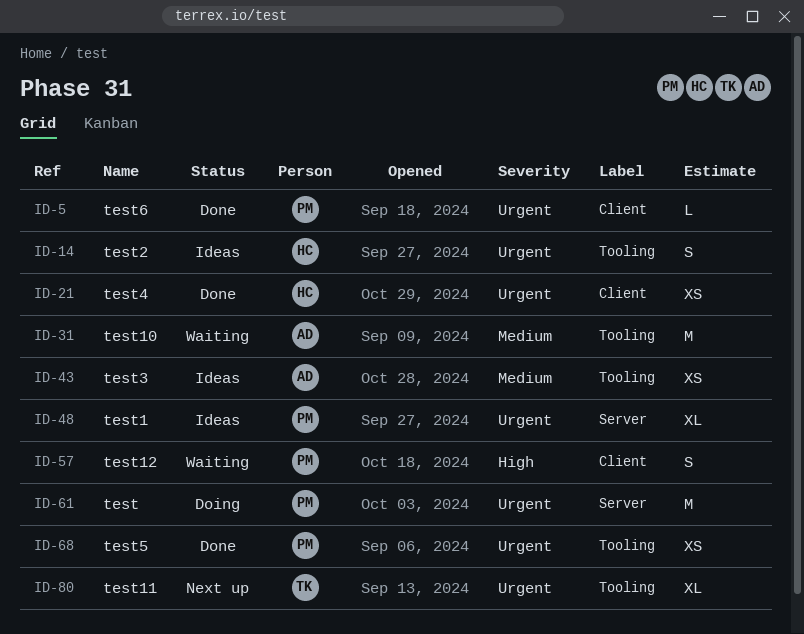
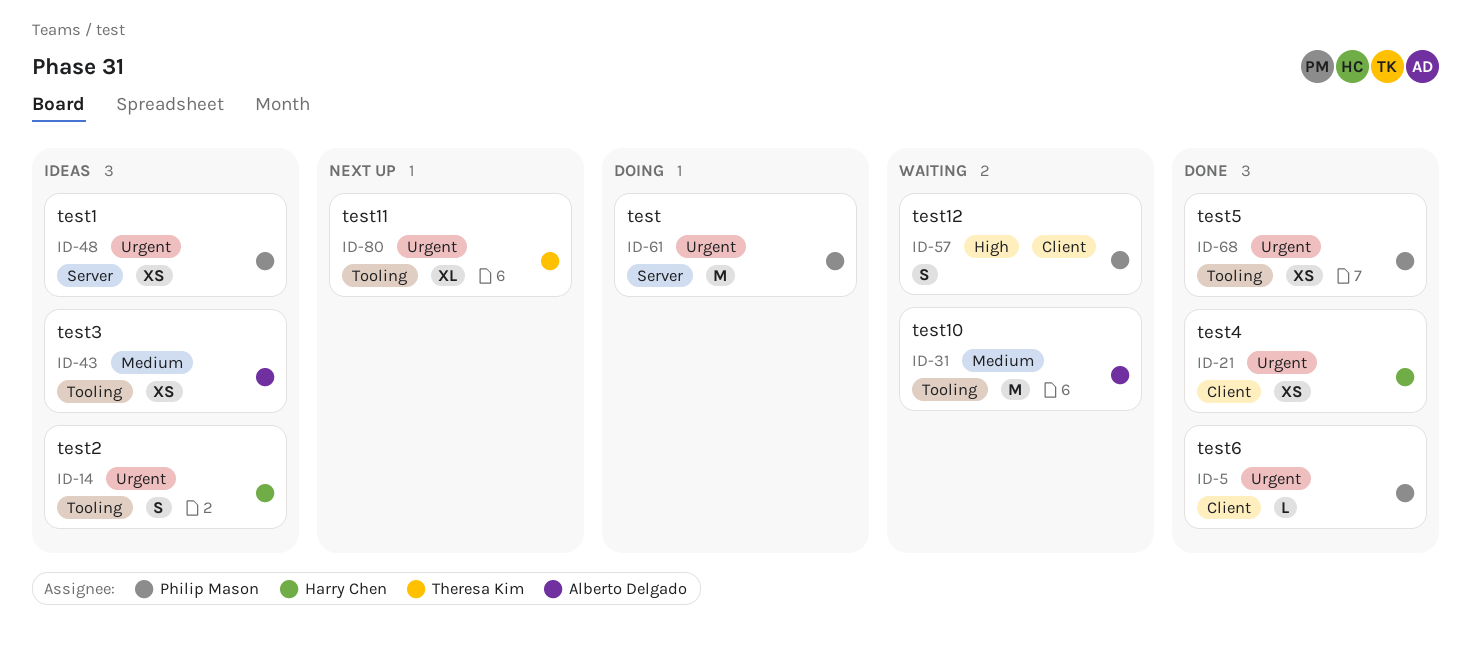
ID-48, estimate: XL -> XS

